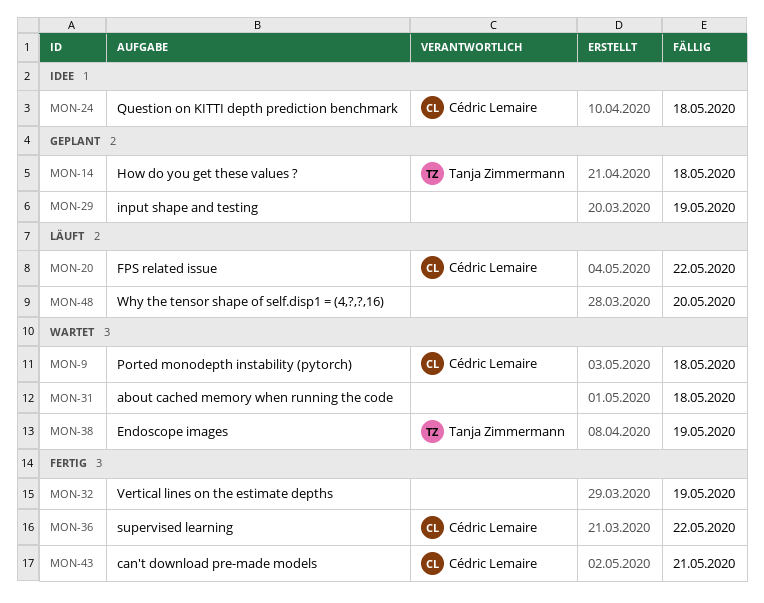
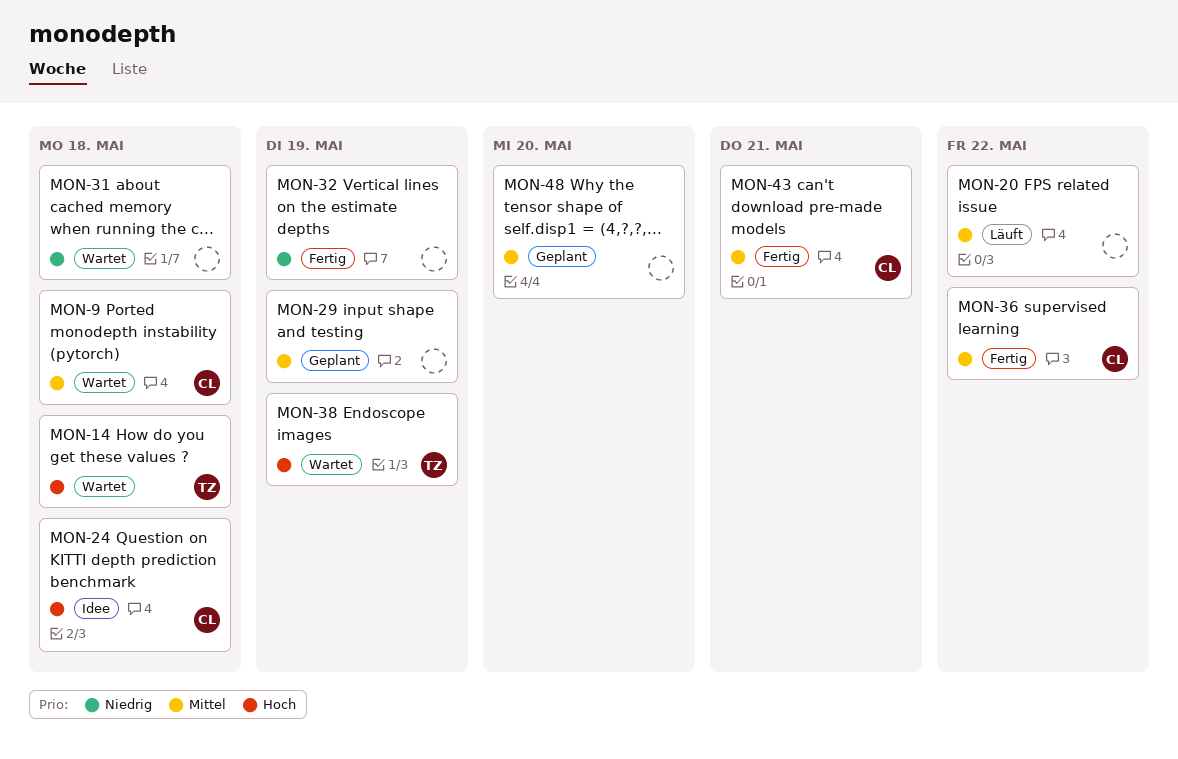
MON-14, status: Geplant -> Wartet
MON-20, owner: Cédric Lemaire -> none
MON-48, status: Läuft -> Geplant

